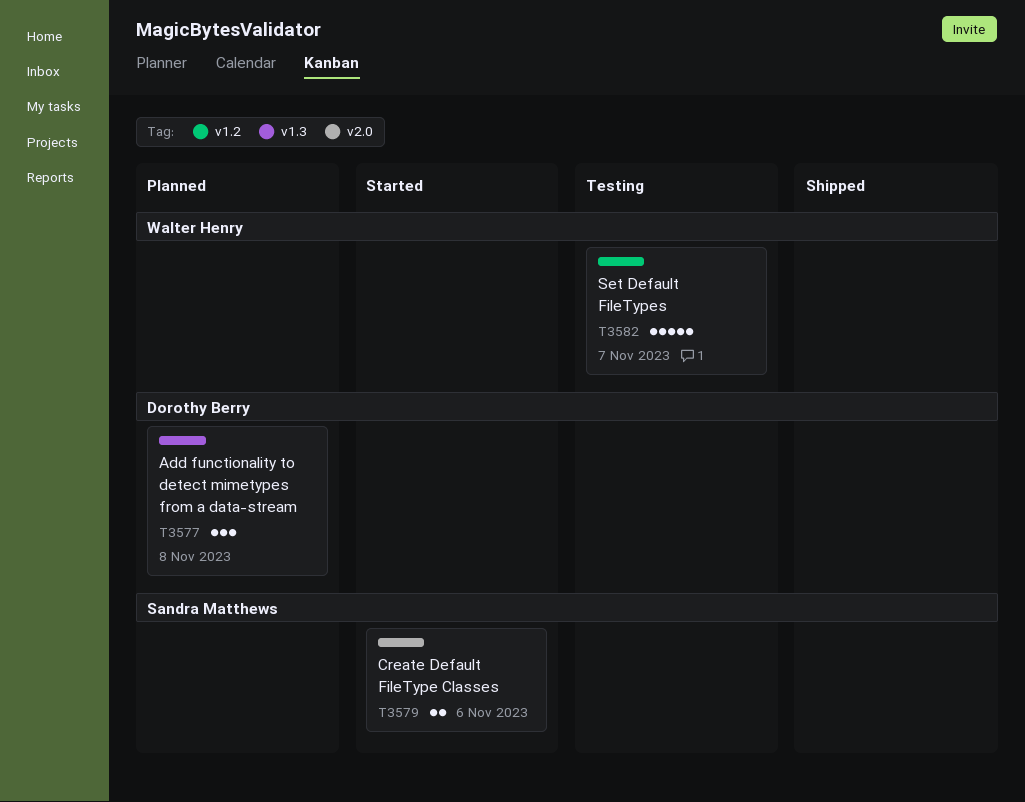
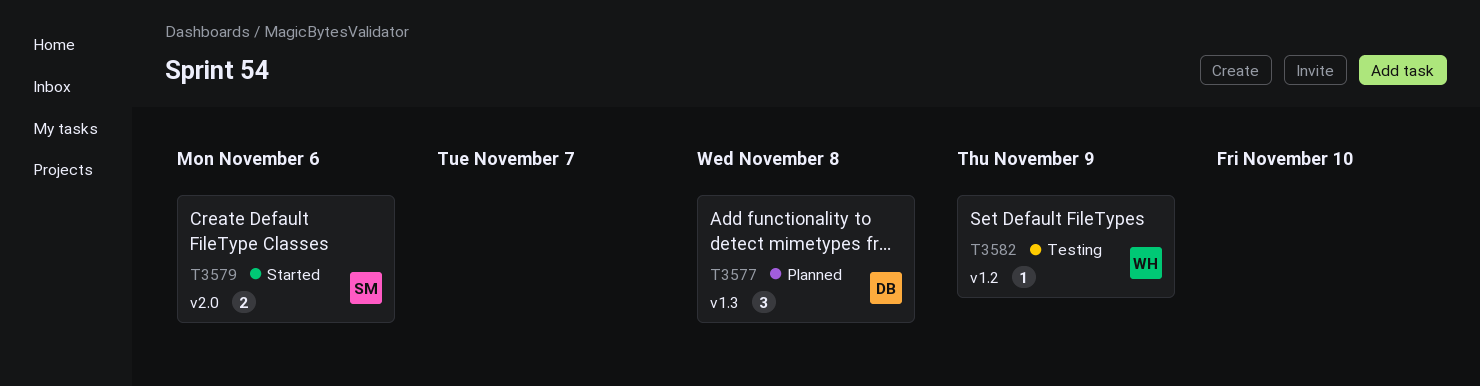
T3582, estimate: 5 -> 1
T3582, due: Nov 7 -> Nov 9

